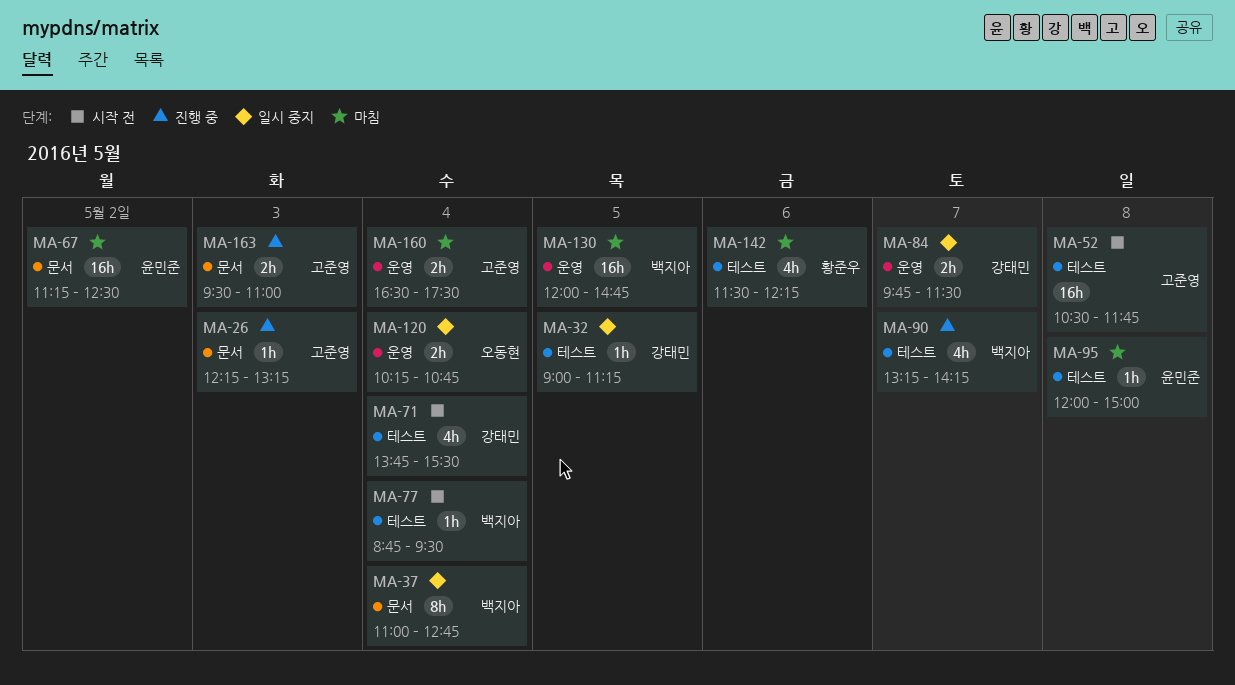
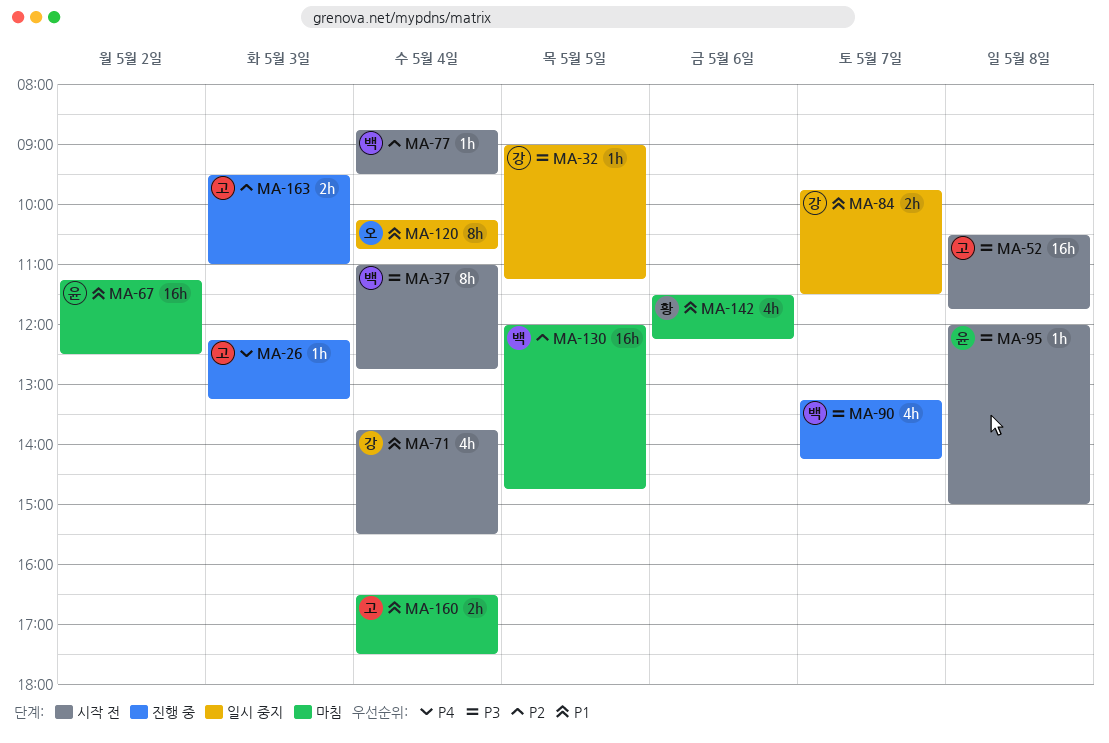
MA-37, status: 일시 중지 -> 시작 전
MA-95, status: 마침 -> 시작 전
MA-120, estimate: 2h -> 8h

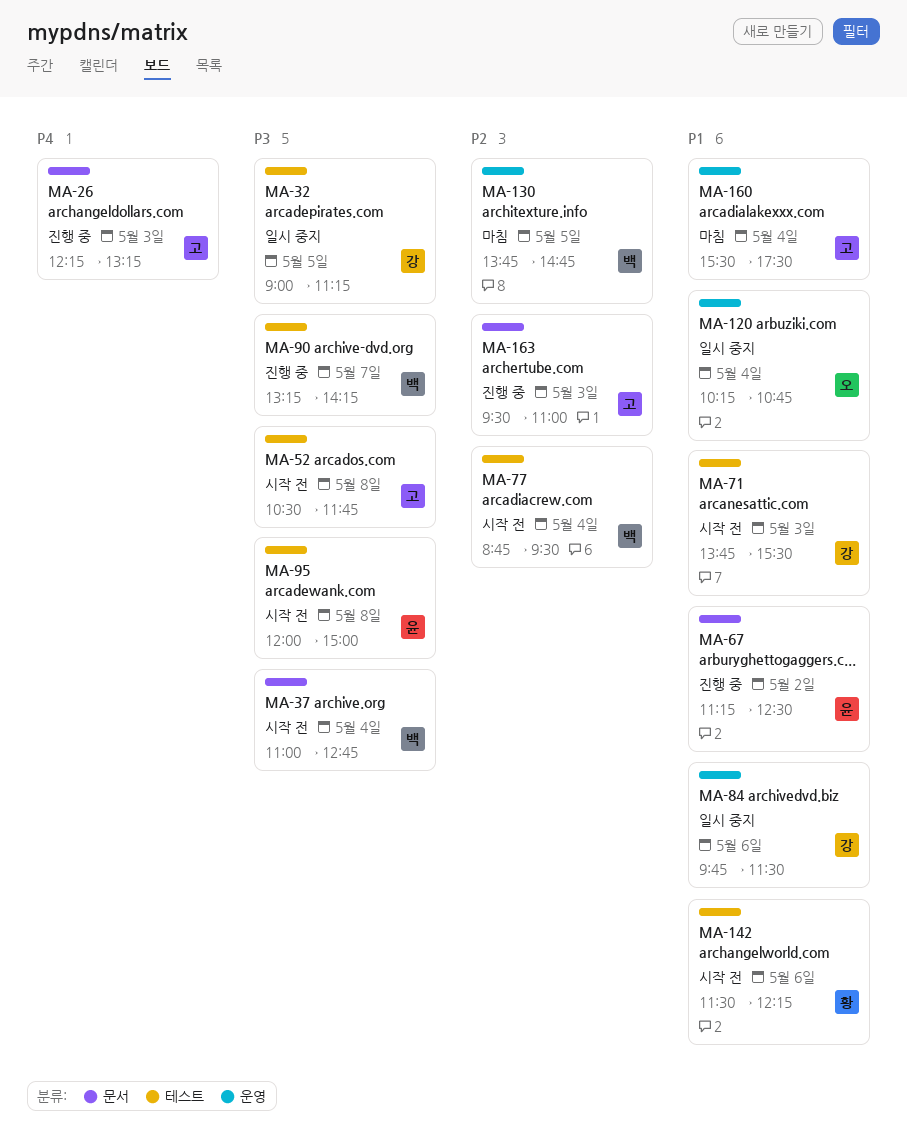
MA-67, status: 마침 -> 진행 중
MA-71, day: May 4 -> May 3
MA-84, day: May 7 -> May 6
MA-130, begins: 12:00 -> 13:45
MA-142, status: 마침 -> 시작 전
MA-160, begins: 16:30 -> 15:30

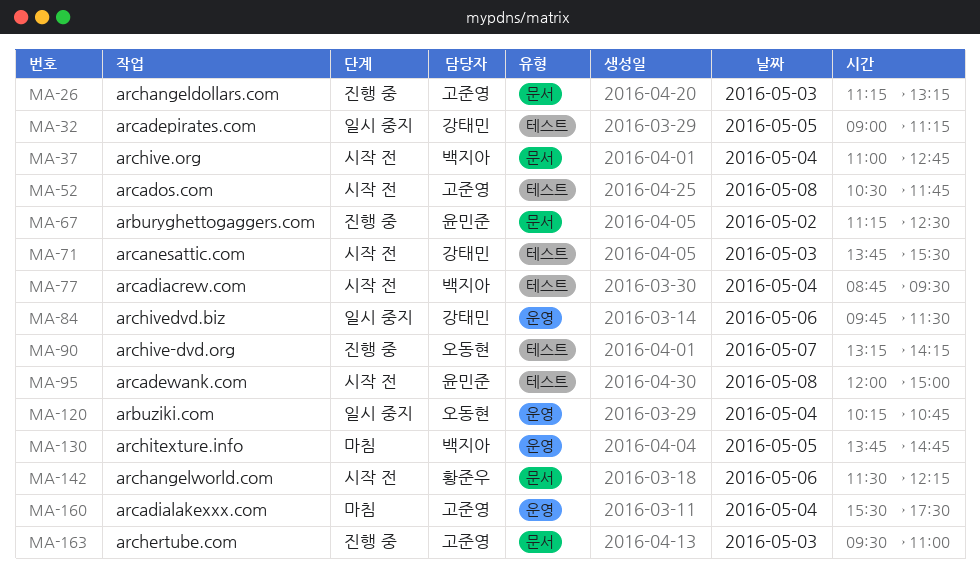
MA-26, begins: 12:15 -> 11:15
MA-90, owner: 백지아 -> 오동현
MA-142, label: 테스트 -> 문서

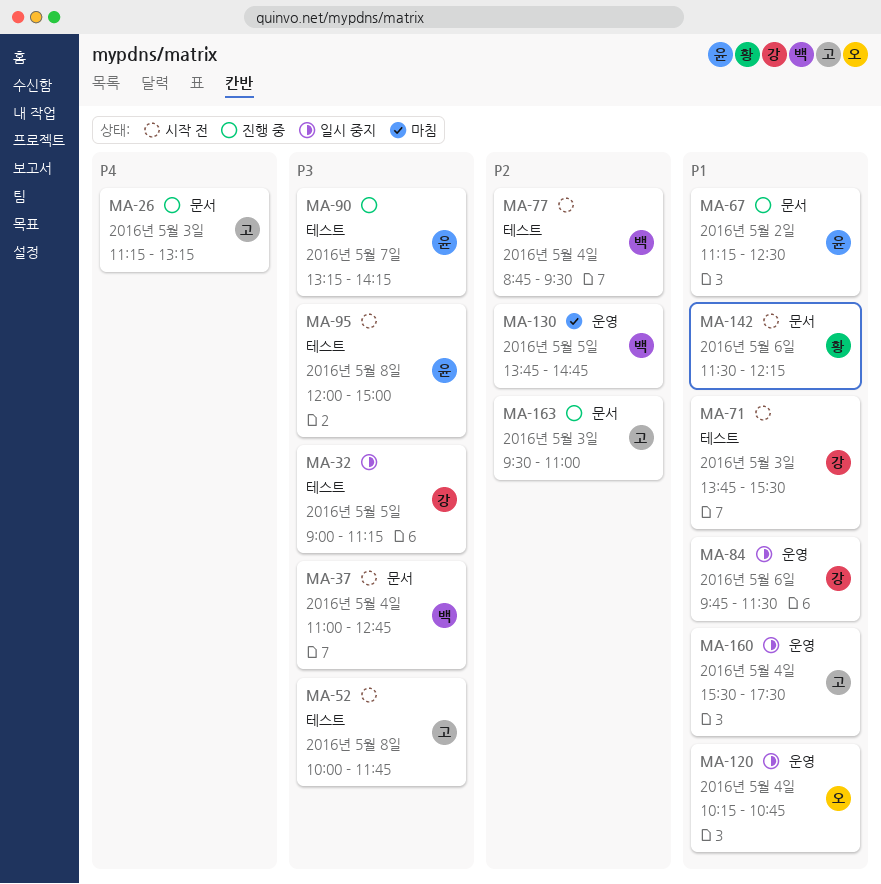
MA-52, begins: 10:30 -> 10:00
MA-90, owner: 오동현 -> 윤민준
MA-160, status: 마침 -> 일시 중지

